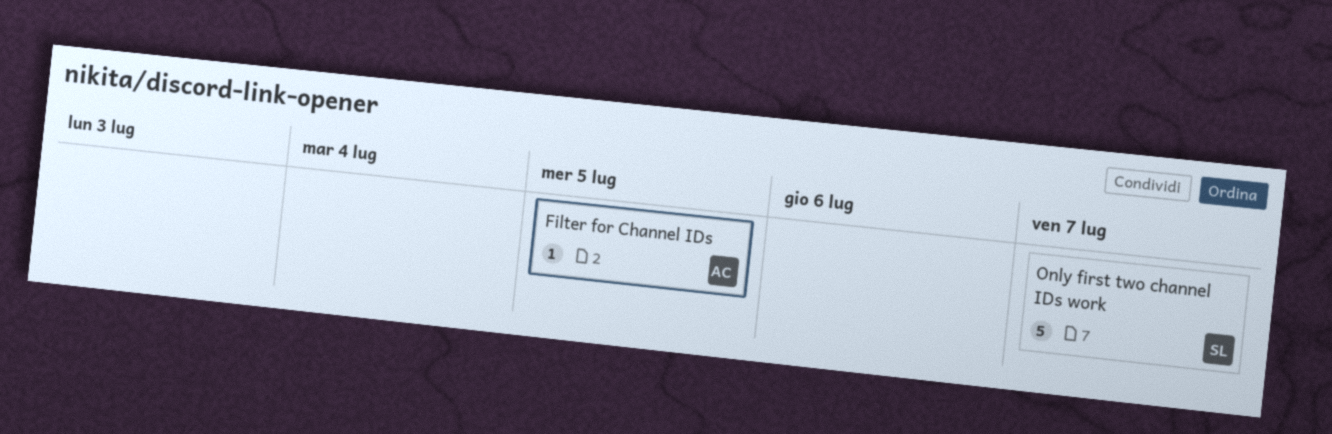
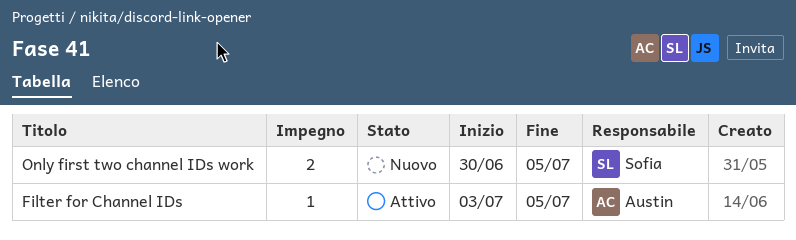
Only first two channel IDs work, estimate: 5 -> 2
Only first two channel IDs work, due: Jul 7 -> Jul 5

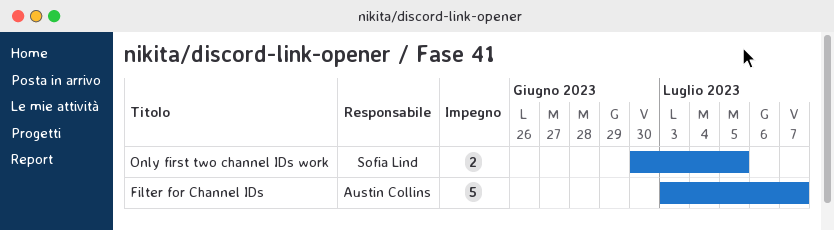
Filter for Channel IDs, estimate: 1 -> 5
Filter for Channel IDs, due: Jul 5 -> Jul 7

